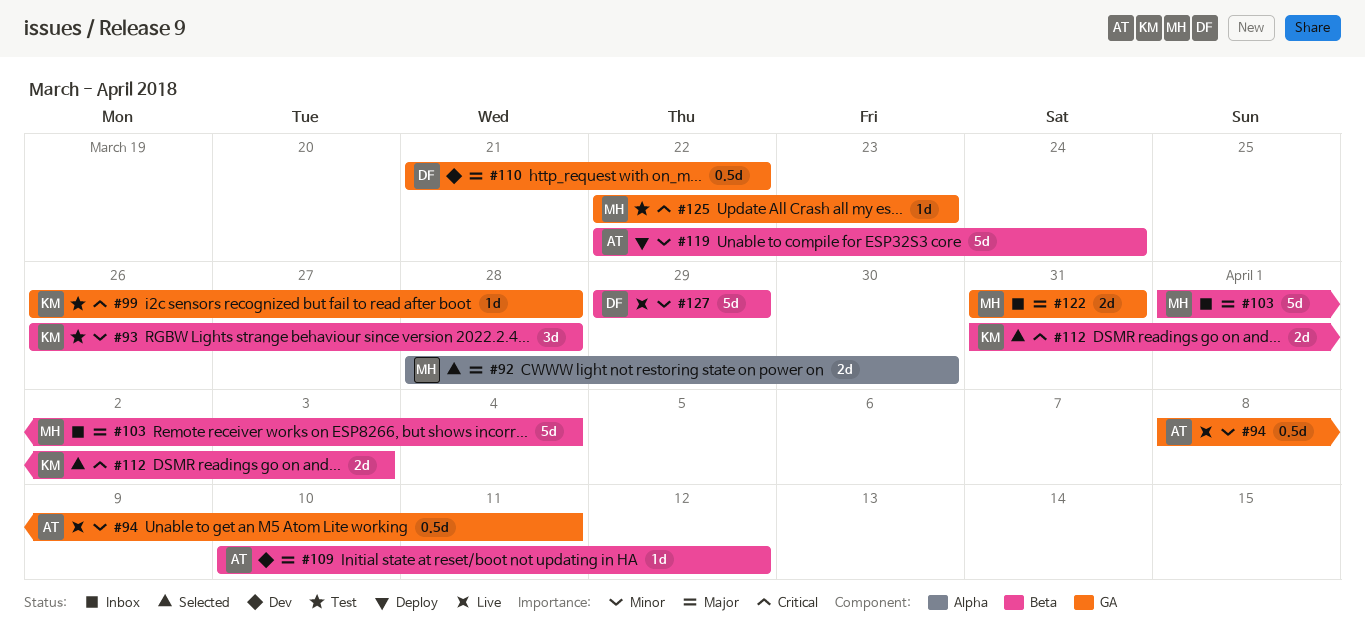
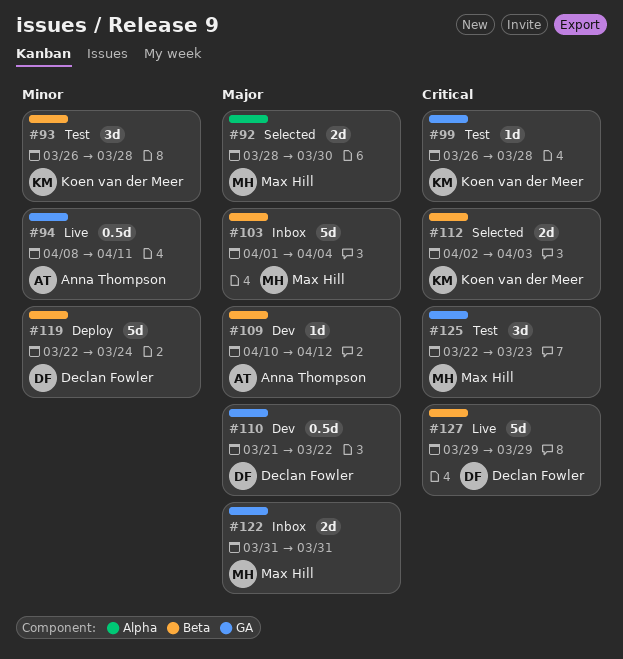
#112, start: Mar 31 -> Apr 2
#119, owner: Anna Thompson -> Declan Fowler
#125, estimate: 1d -> 3d
#127, priority: Minor -> Critical

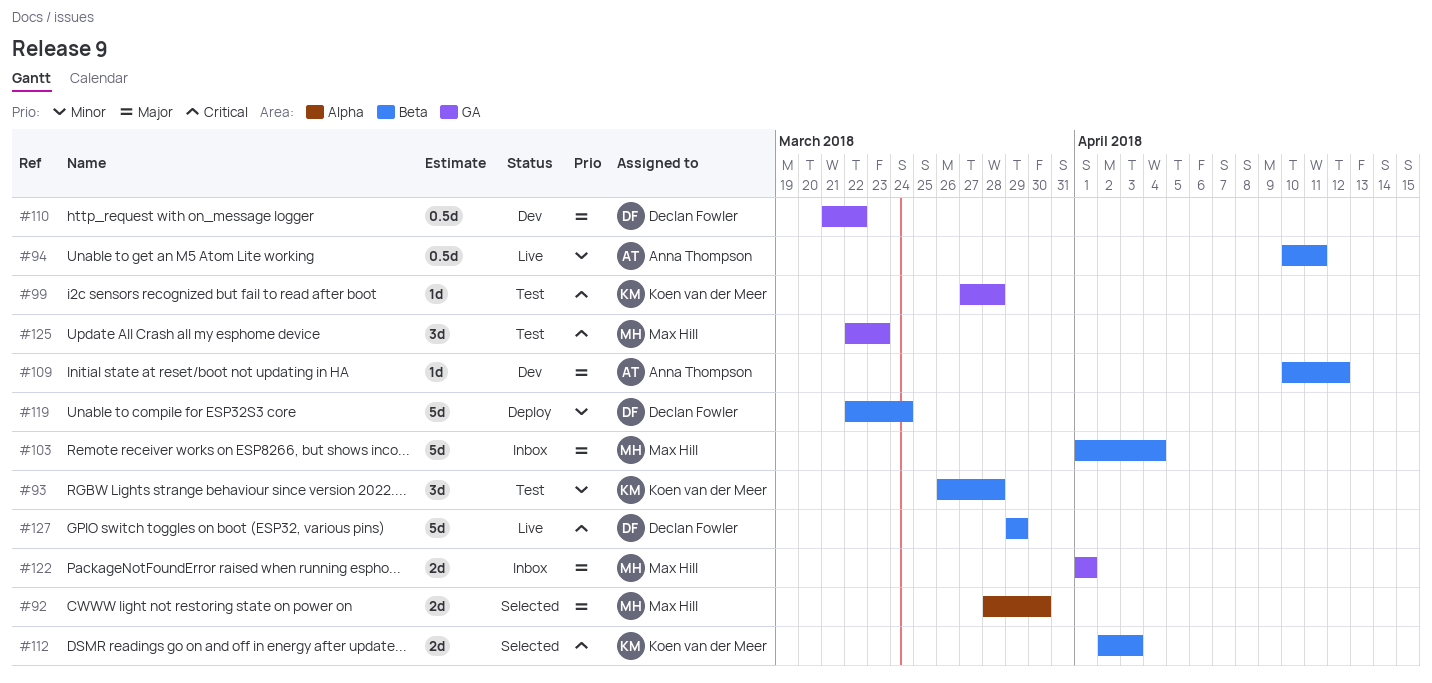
#94, label: GA -> Beta
#94, start: Apr 8 -> Apr 10
#99, start: Mar 26 -> Mar 27
#122, start: Mar 31 -> Apr 1
#122, due: Mar 31 -> Apr 1

